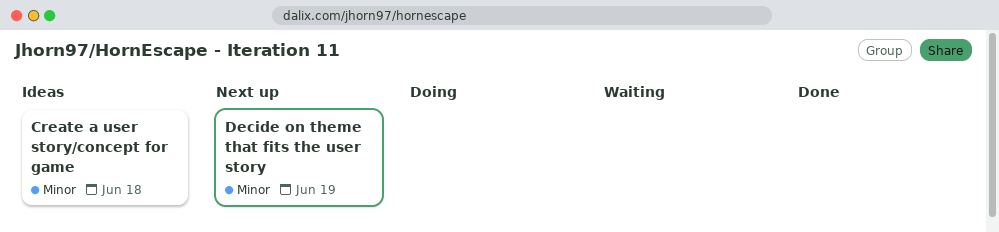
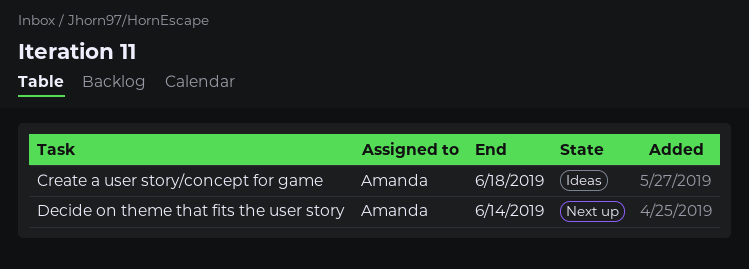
Decide on theme that fits the user story, due: Jun 19 -> Jun 14

